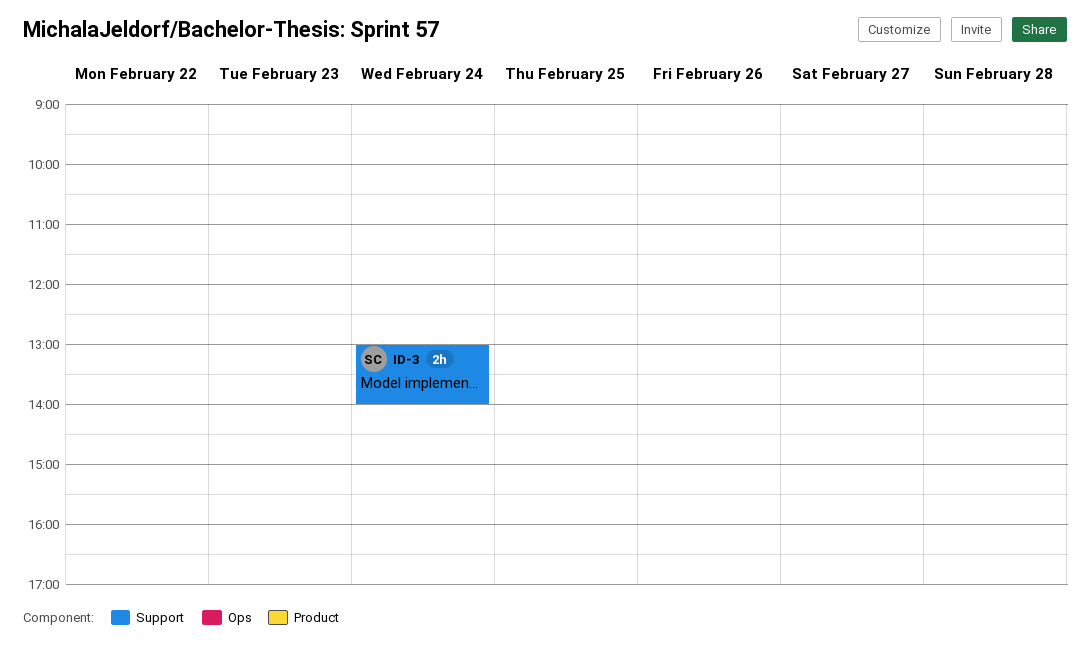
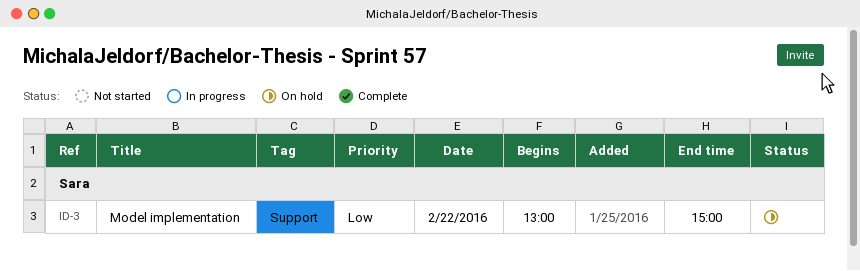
ID-3, day: Feb 24 -> Feb 22
ID-3, ends: 14:00 -> 15:00

